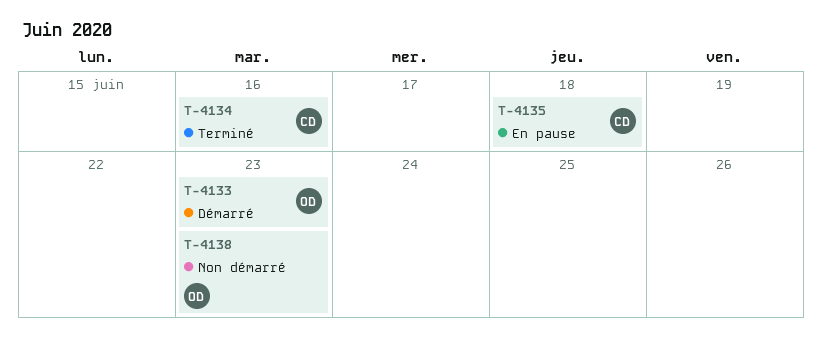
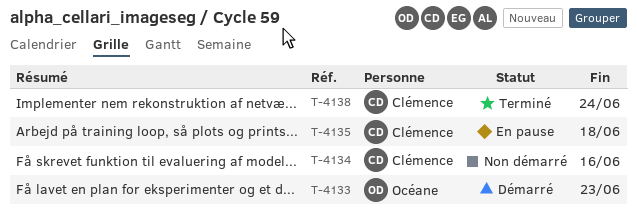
T-4134, status: Terminé -> Non démarré
T-4138, status: Non démarré -> Terminé
T-4138, owner: Océane -> Clémence
T-4138, due: Jun 23 -> Jun 24

